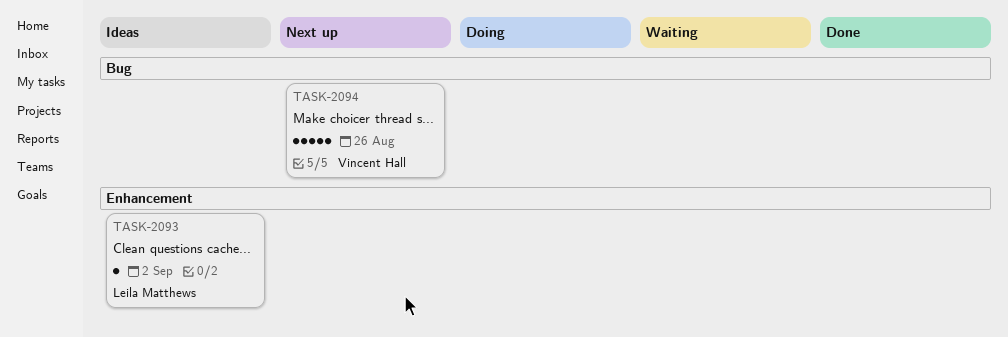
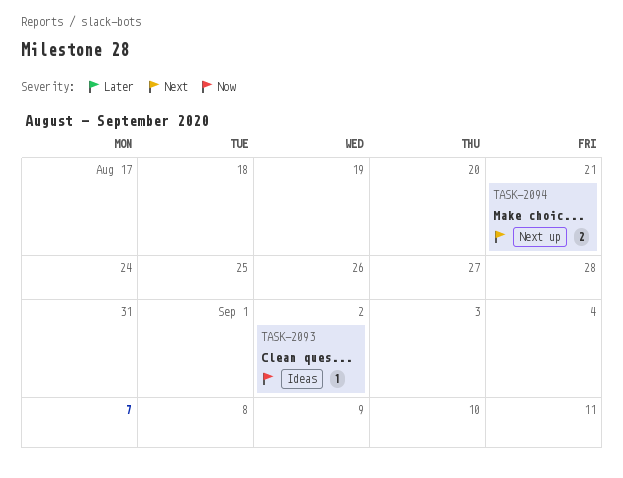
TASK-2094, estimate: 5 -> 2
TASK-2094, due: Aug 26 -> Aug 21

